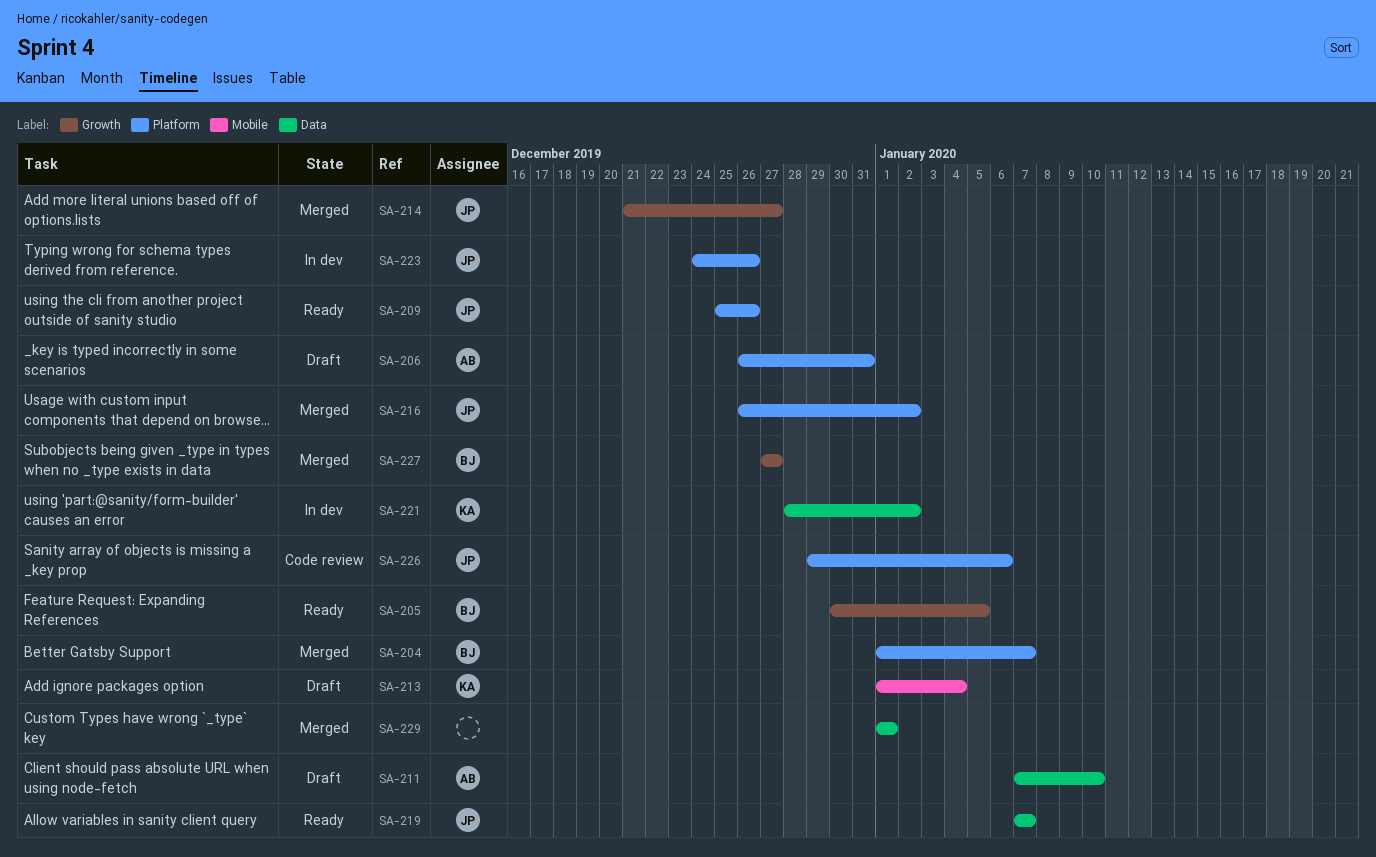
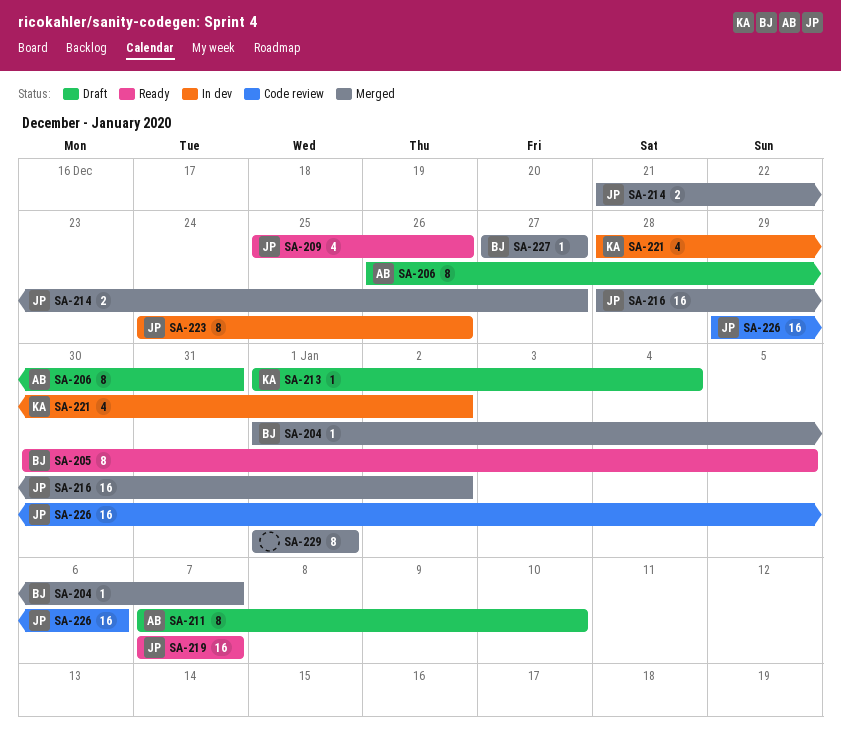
SA-216, start: Dec 26 -> Dec 28

